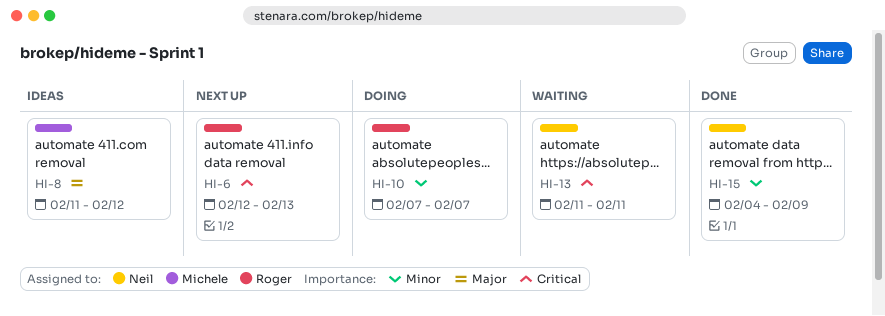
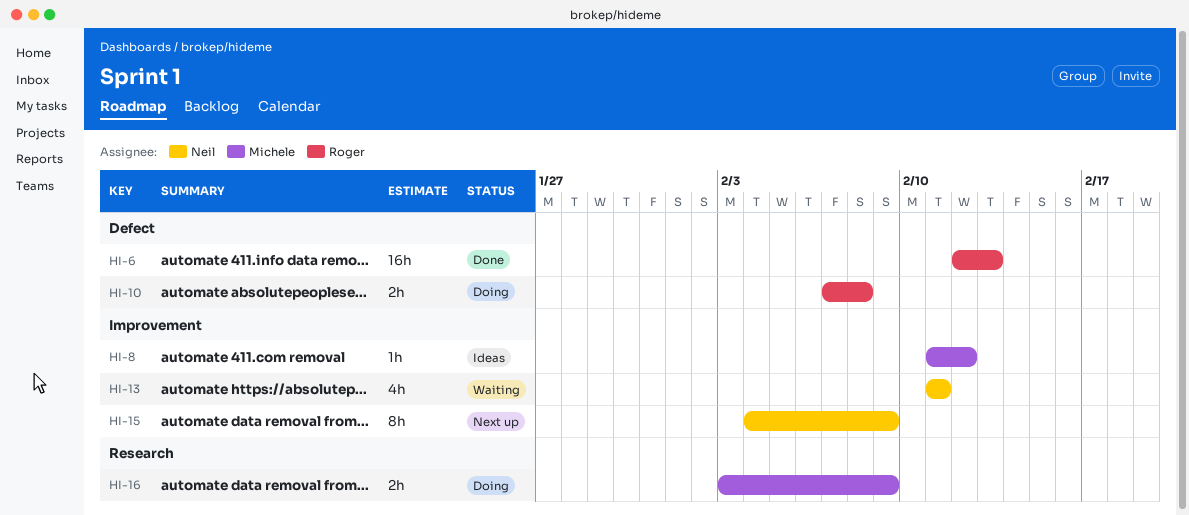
HI-6, status: Next up -> Done
HI-10, due: Feb 7 -> Feb 8
HI-15, status: Done -> Next up
HI-16: none -> present

